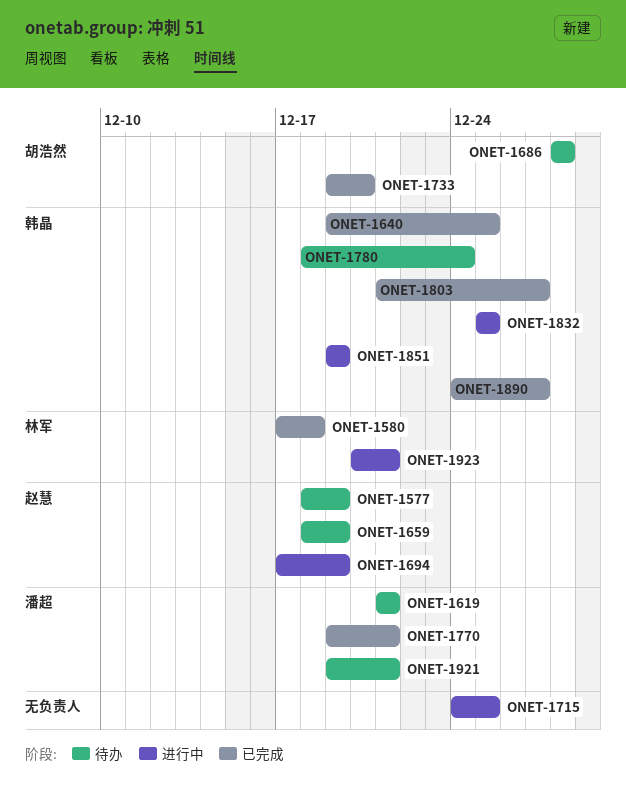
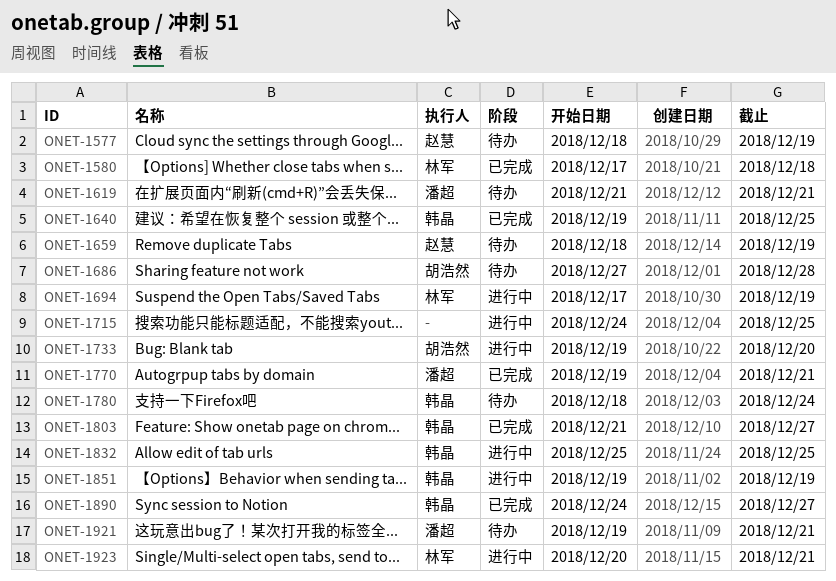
ONET-1686, start: Dec 28 -> Dec 27
ONET-1694, owner: 赵慧 -> 林军
ONET-1733, status: 已完成 -> 进行中

